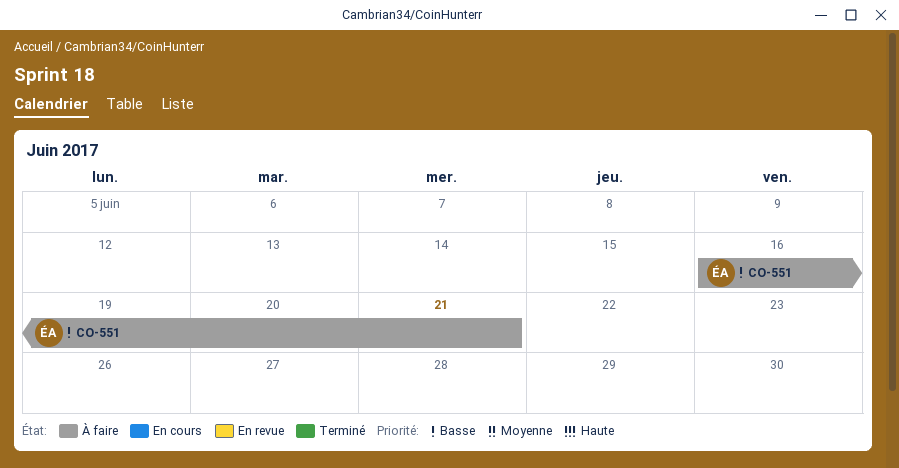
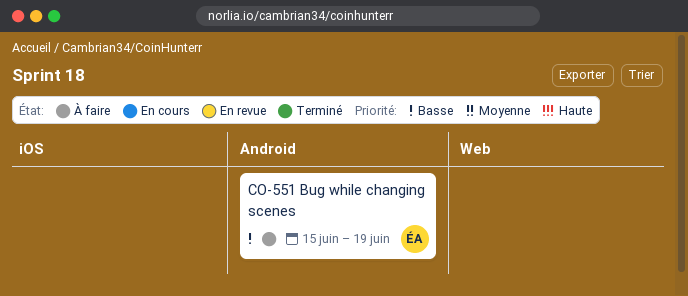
CO-551, start: Jun 16 -> Jun 15
CO-551, due: Jun 21 -> Jun 19

